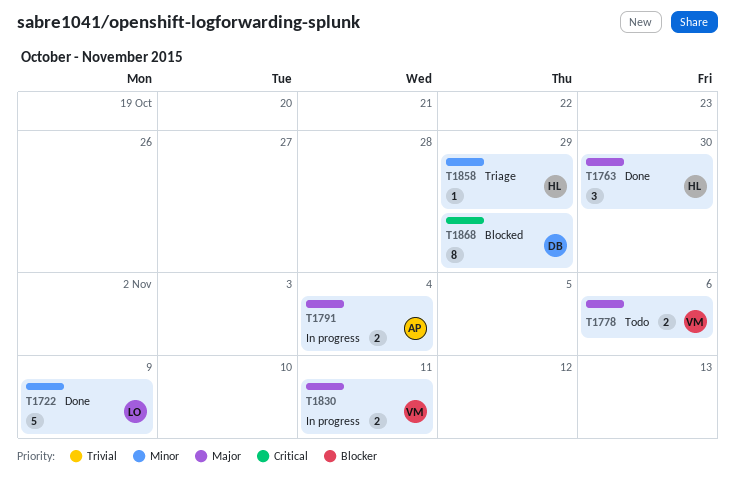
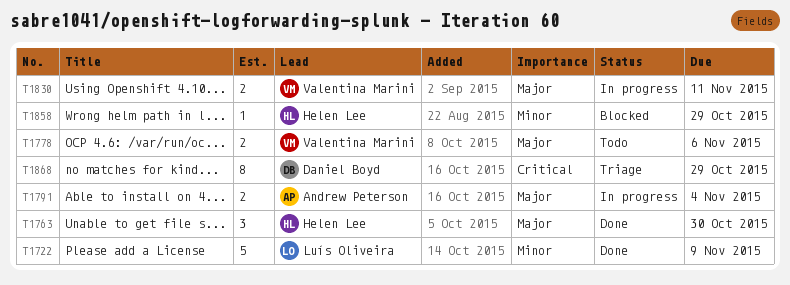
T1858, status: Triage -> Blocked
T1868, status: Blocked -> Triage

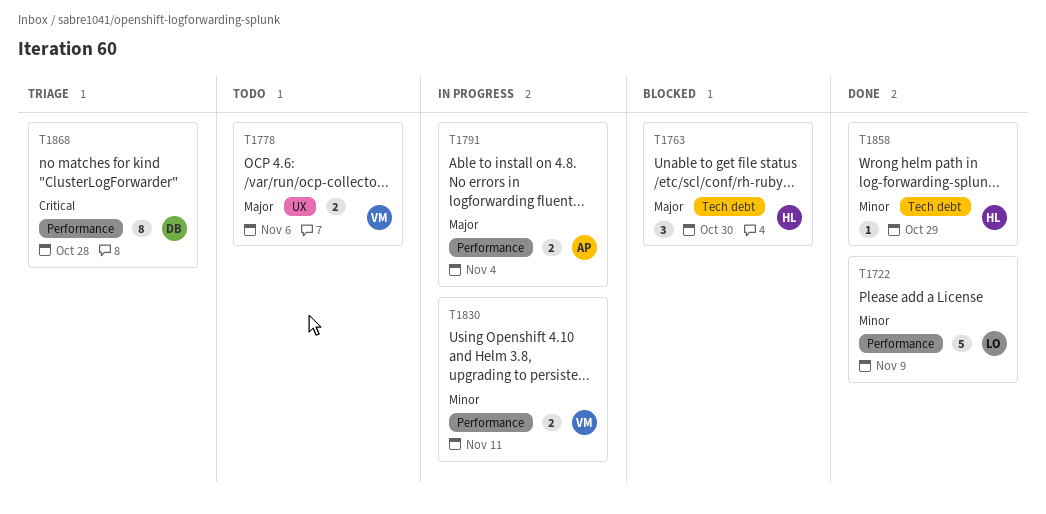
T1763, status: Done -> Blocked
T1830, priority: Major -> Minor
T1858, status: Blocked -> Done
T1868, due: Oct 29 -> Oct 28

